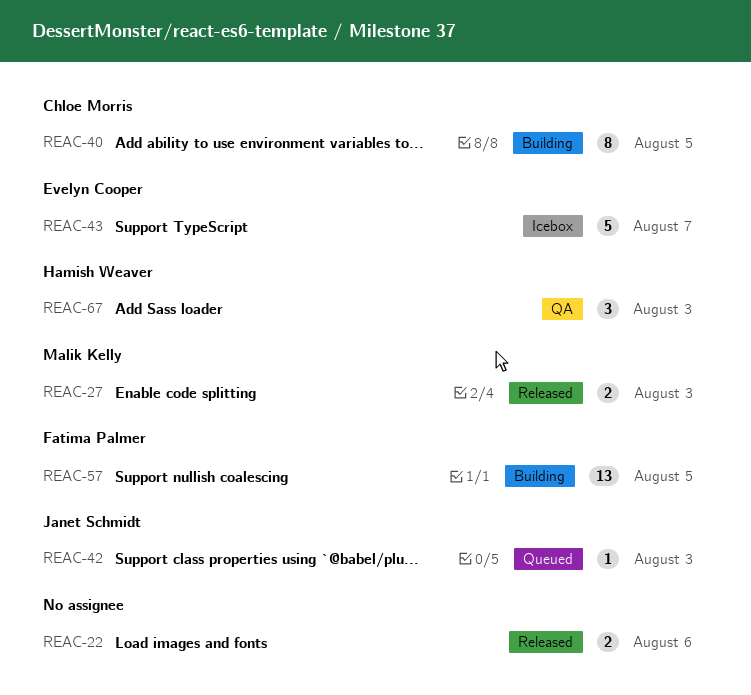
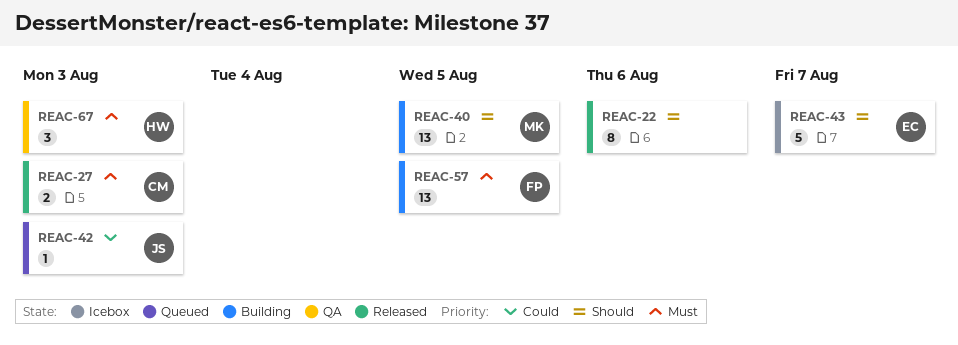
REAC-22, estimate: 2 -> 8
REAC-27, owner: Malik Kelly -> Chloe Morris
REAC-40, owner: Chloe Morris -> Malik Kelly
REAC-40, estimate: 8 -> 13

